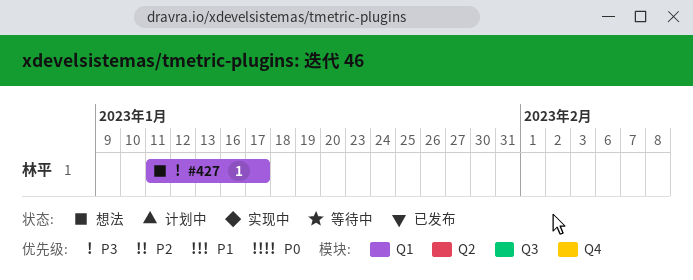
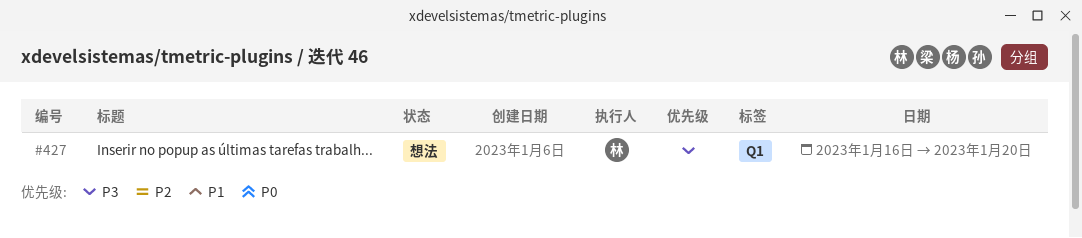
#427, start: Jan 11 -> Jan 16
#427, due: Jan 17 -> Jan 20

